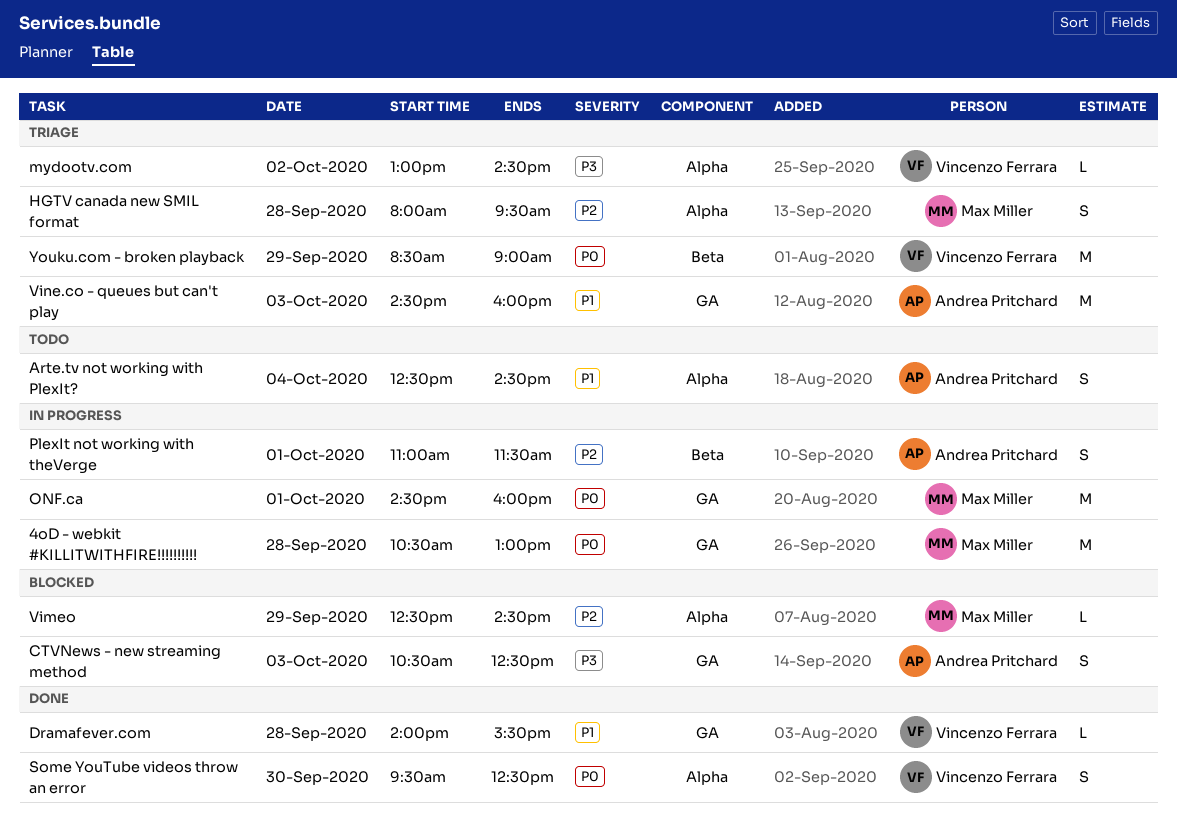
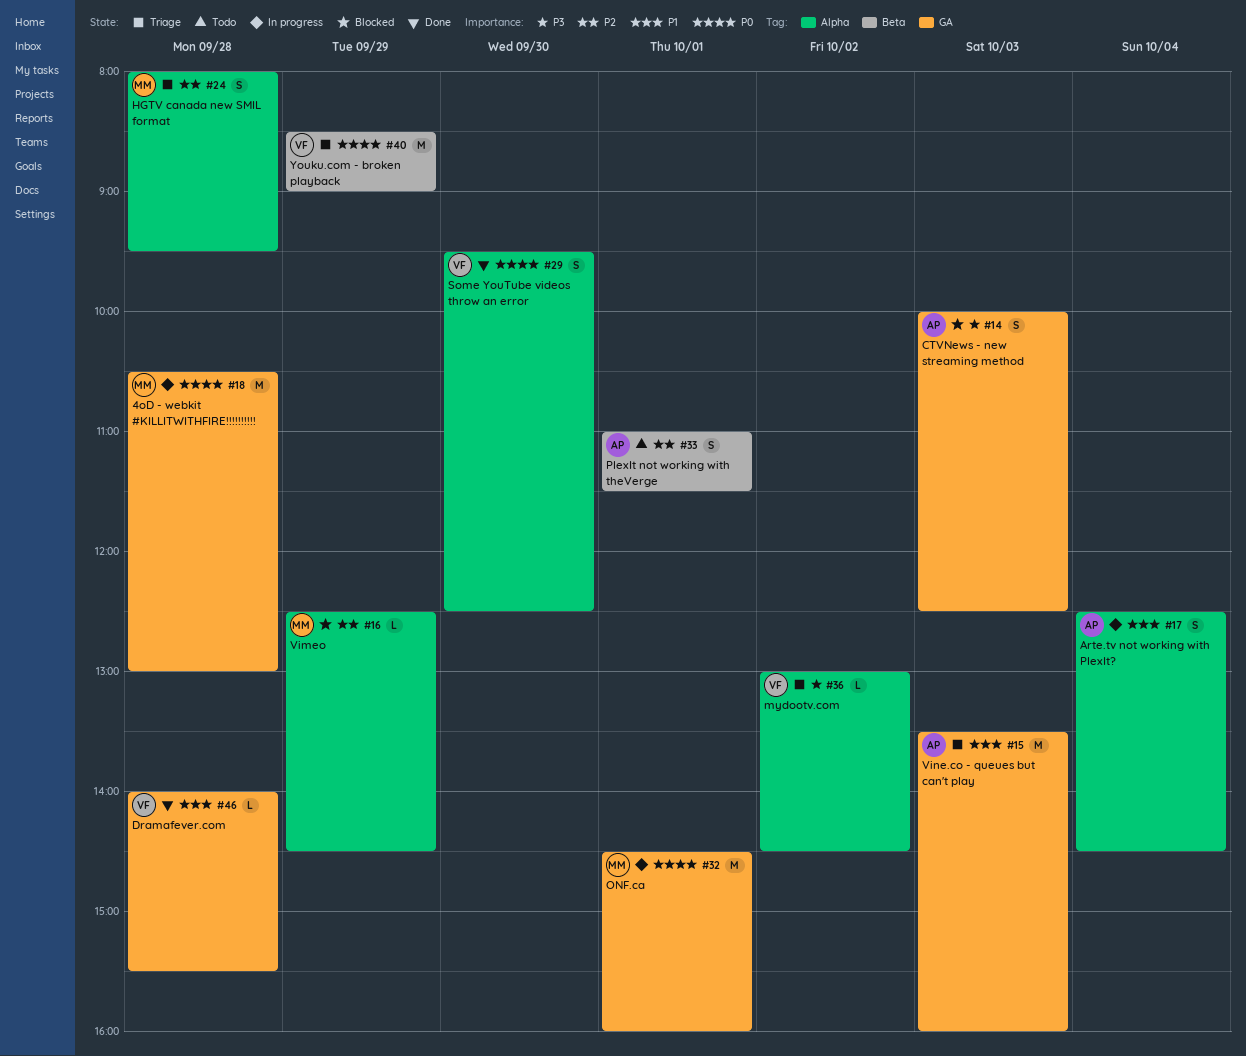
Arte.tv not working with PlexIt?, status: Todo -> In progress
CTVNews - new streaming method, begins: 10:30 -> 10:00
PlexIt not working with theVerge, status: In progress -> Todo
Vine.co - queues but can't play, begins: 14:30 -> 13:30

